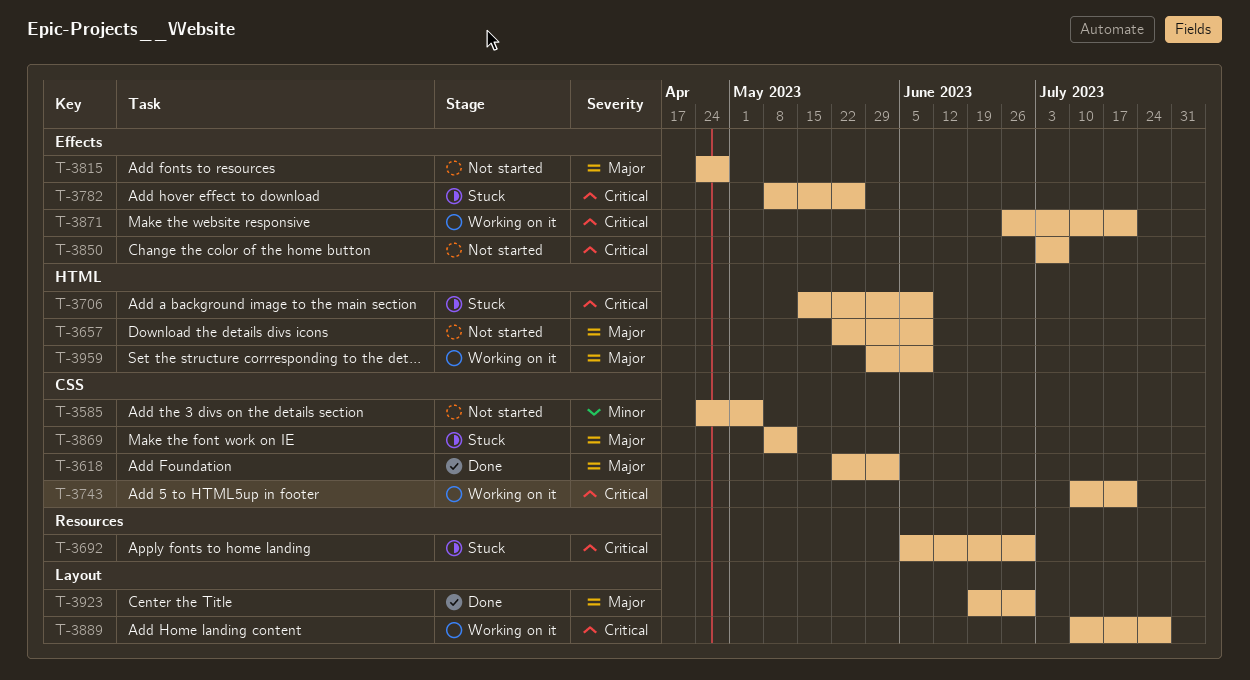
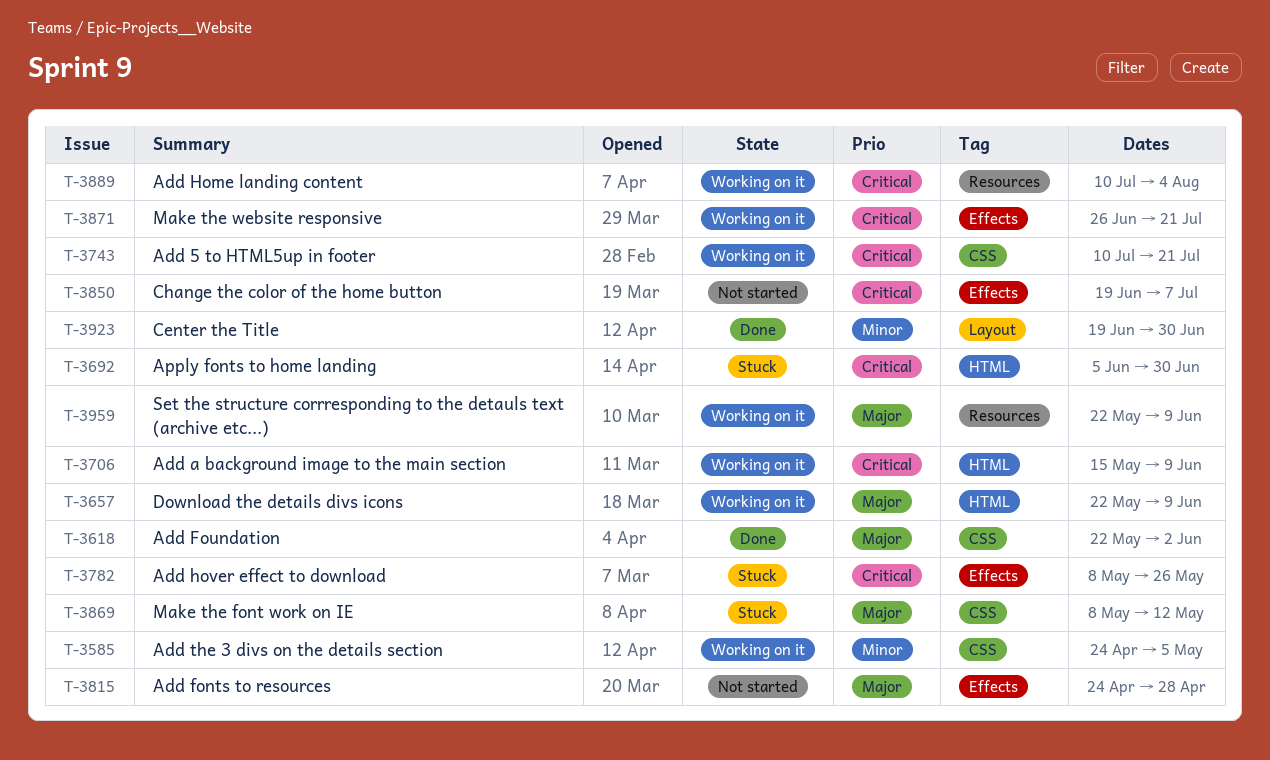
T-3585, status: Not started -> Working on it
T-3657, status: Not started -> Working on it
T-3692, label: Resources -> HTML
T-3706, status: Stuck -> Working on it
T-3850, start: Jul 3 -> Jun 19
T-3889, label: Layout -> Resources
T-3889, due: Jul 28 -> Aug 4
T-3923, priority: Major -> Minor
T-3959, label: HTML -> Resources
T-3959, start: May 29 -> May 22

